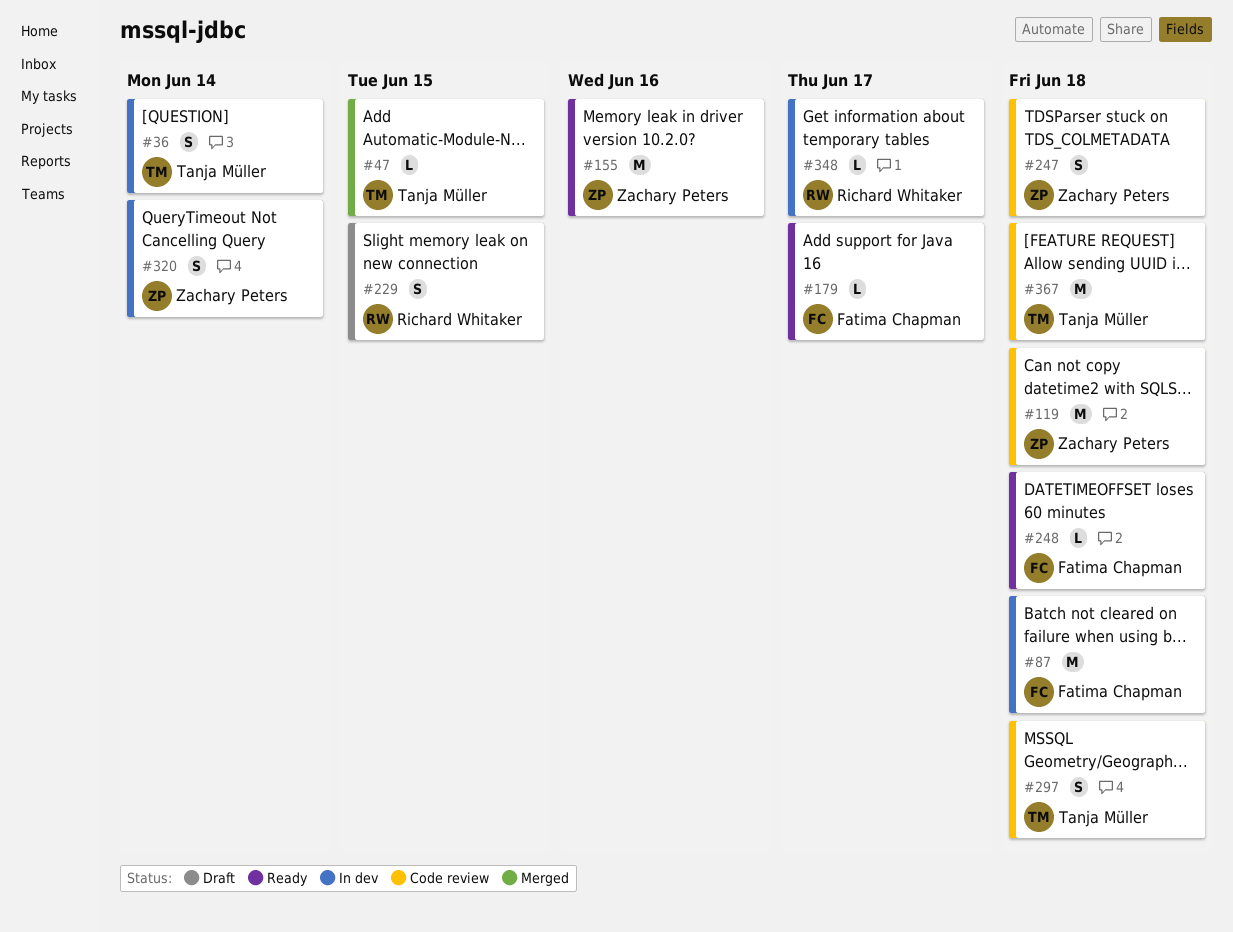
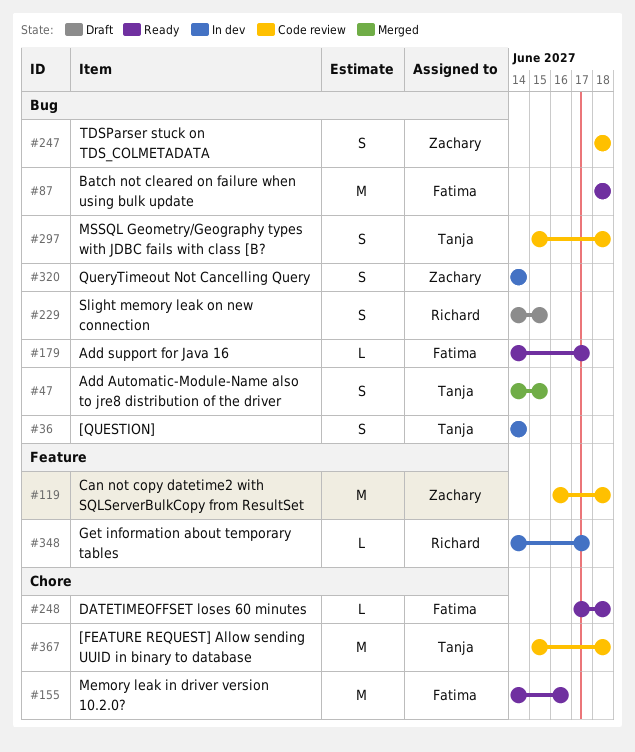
#47, estimate: L -> S
#87, status: In dev -> Ready
#155, owner: Zachary Peters -> Fatima Chapman

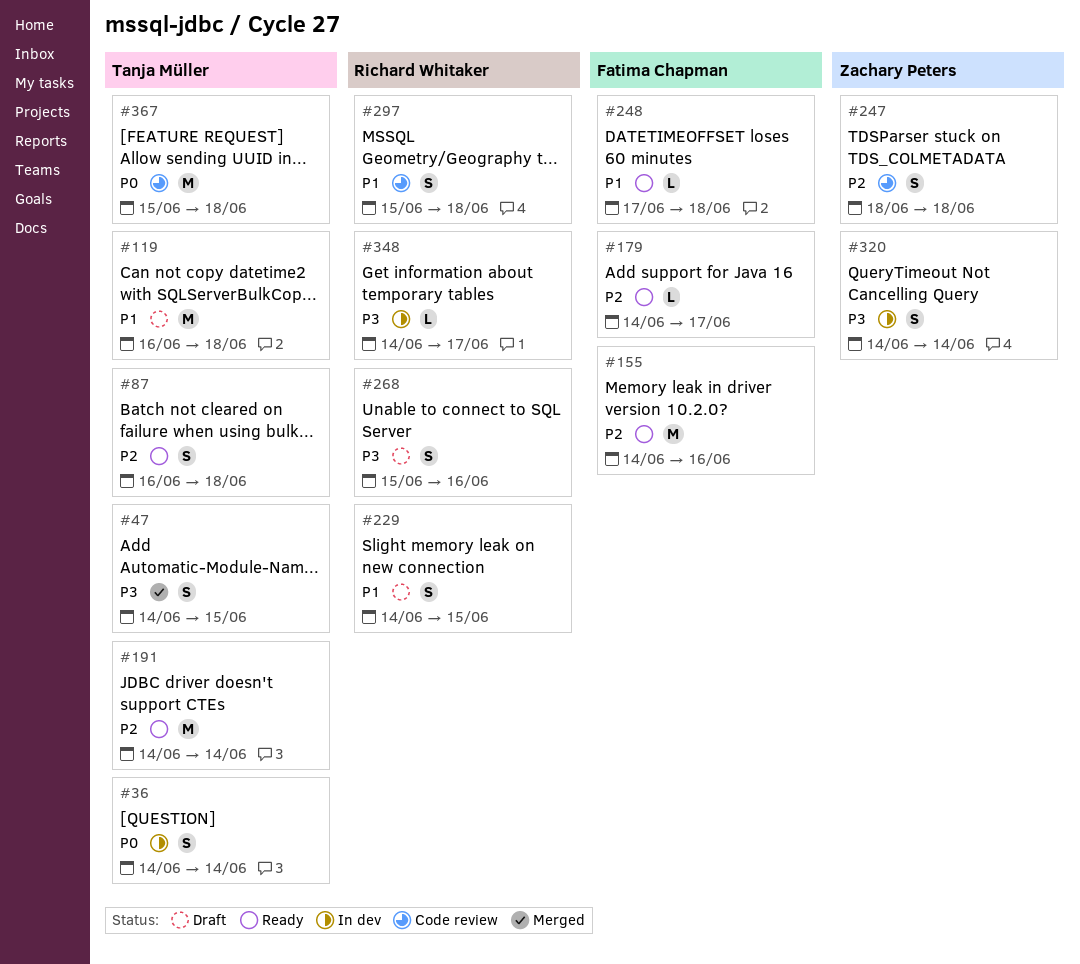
#87, owner: Fatima Chapman -> Tanja Müller
#87, estimate: M -> S
#87, start: Jun 18 -> Jun 16
#119, status: Code review -> Draft
#119, owner: Zachary Peters -> Tanja Müller
#191: none -> present
#268: none -> present
#297, owner: Tanja Müller -> Richard Whitaker

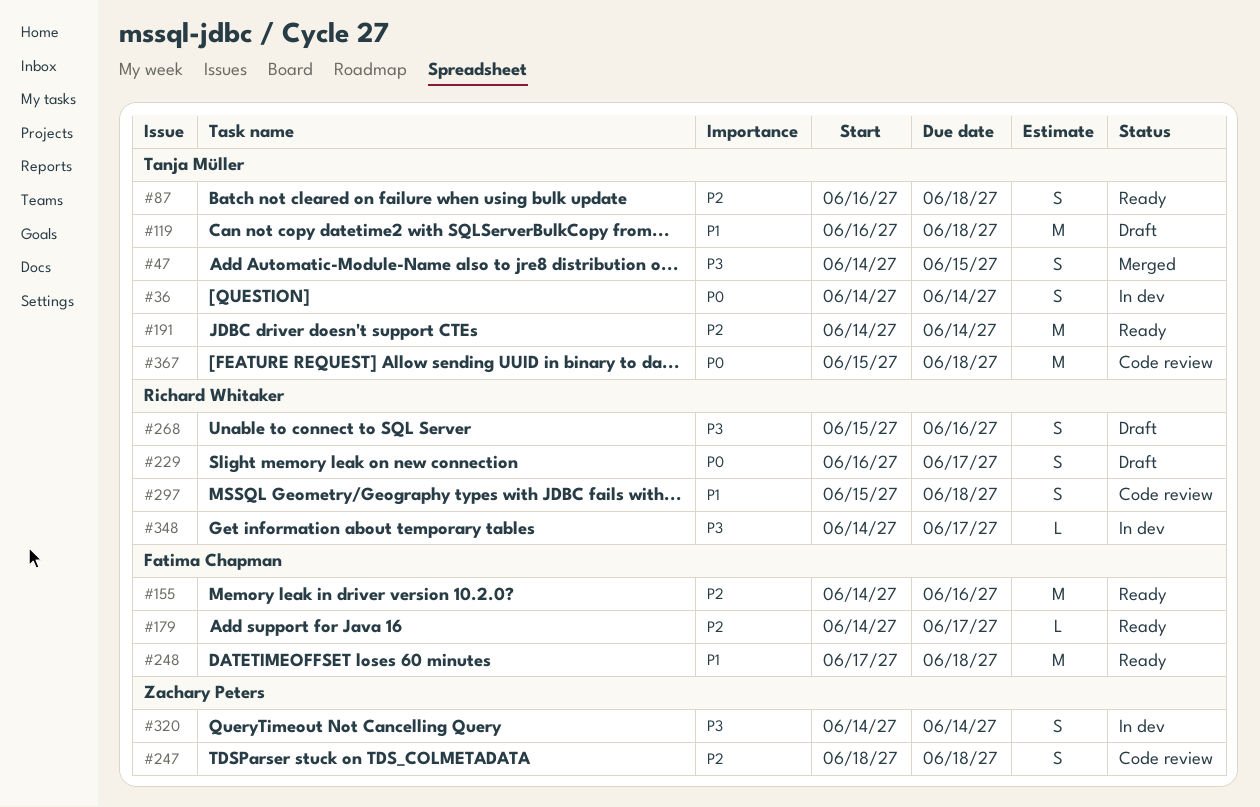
#229, priority: P1 -> P0
#229, start: Jun 14 -> Jun 16
#229, due: Jun 15 -> Jun 17
#248, estimate: L -> M

